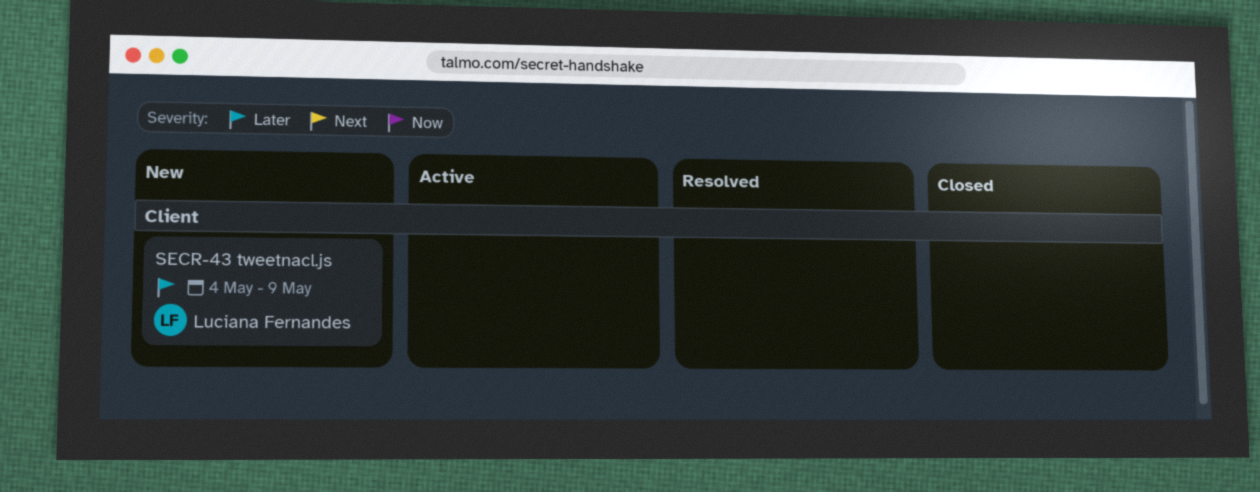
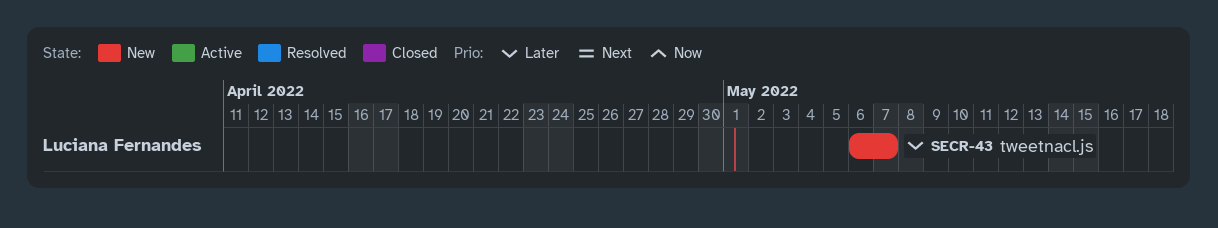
SECR-43, start: May 4 -> May 6
SECR-43, due: May 9 -> May 7

